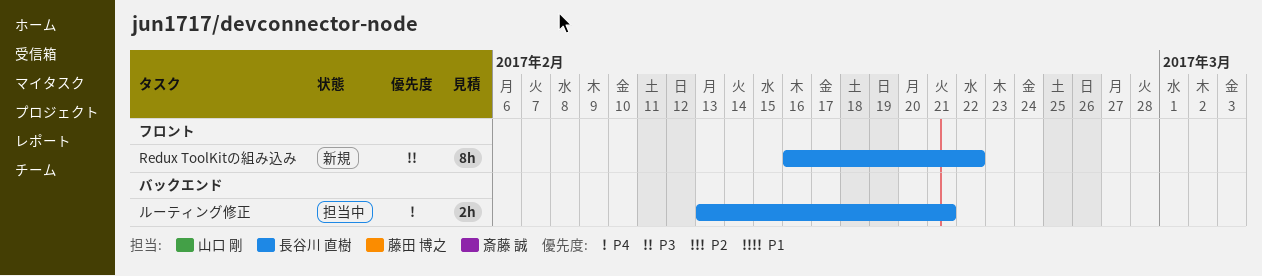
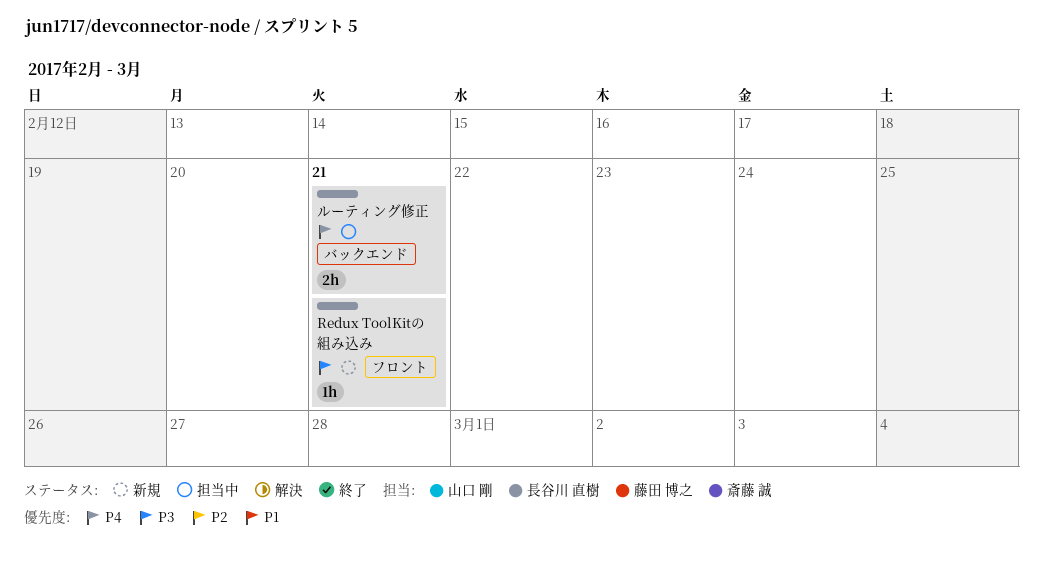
Redux ToolKitの組み込み, estimate: 8h -> 1h
Redux ToolKitの組み込み, due: Feb 22 -> Feb 21

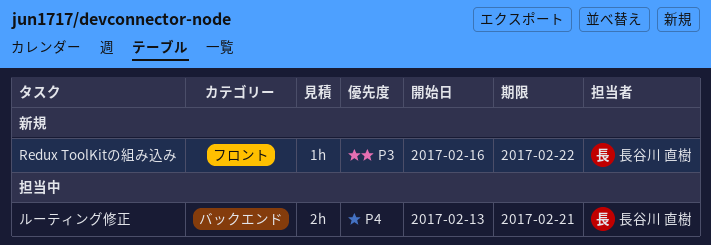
Redux ToolKitの組み込み, due: Feb 21 -> Feb 22

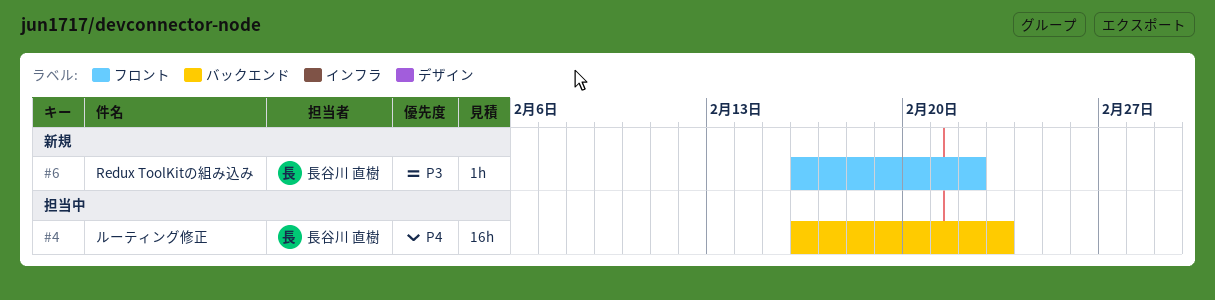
ルーティング修正, estimate: 2h -> 16h
ルーティング修正, start: Feb 13 -> Feb 16
ルーティング修正, due: Feb 21 -> Feb 23

